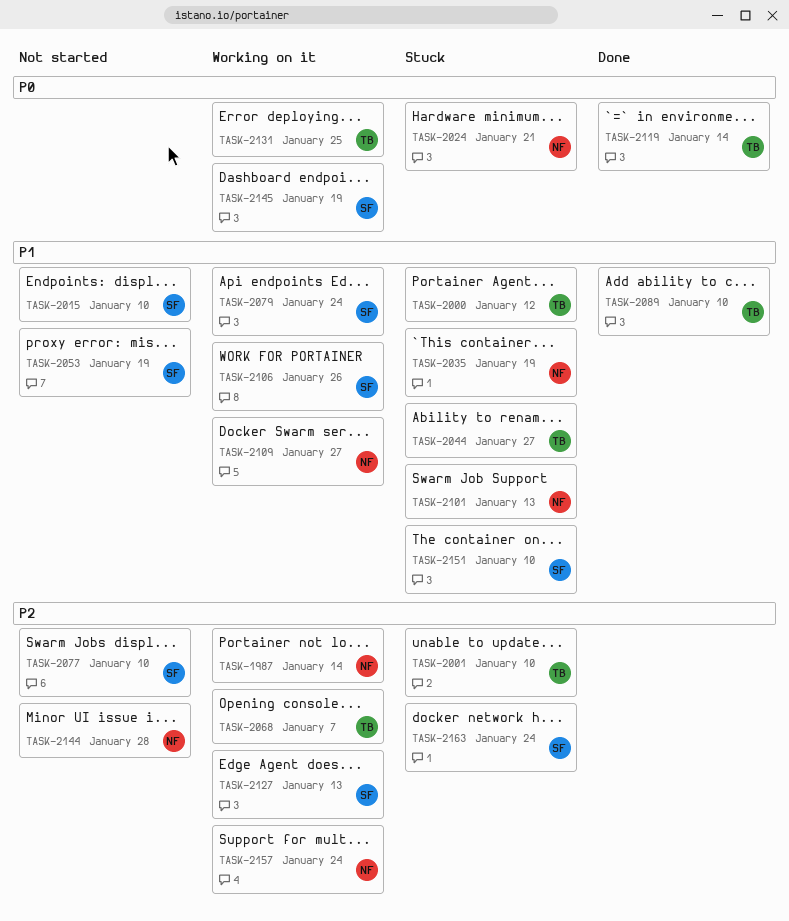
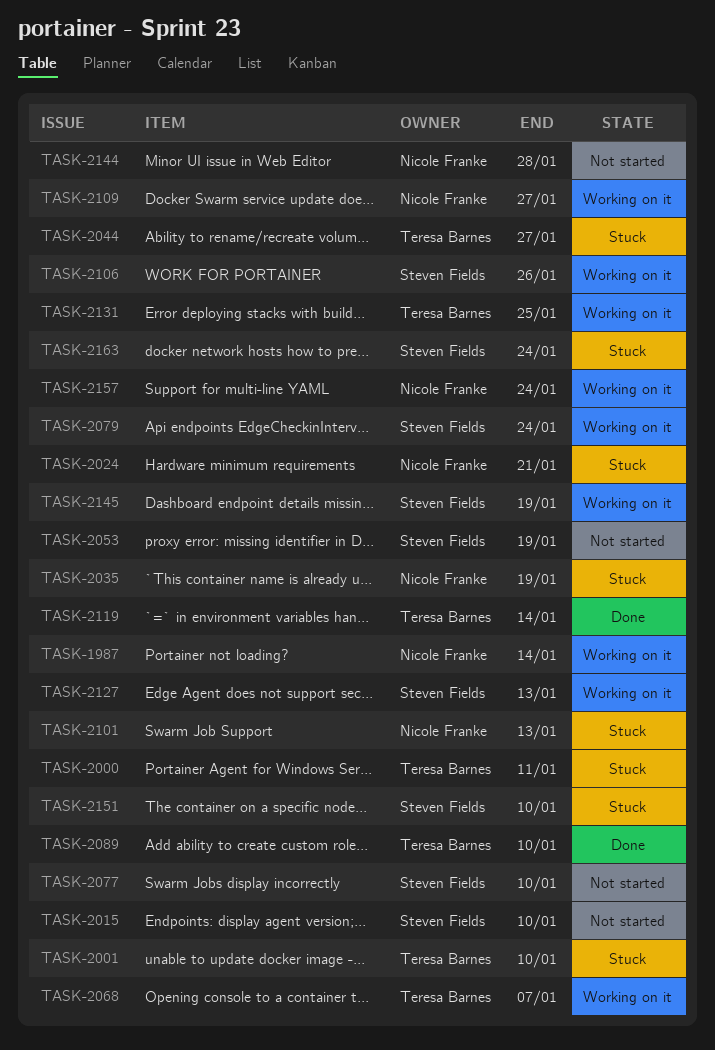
TASK-2000, due: Jan 12 -> Jan 11

